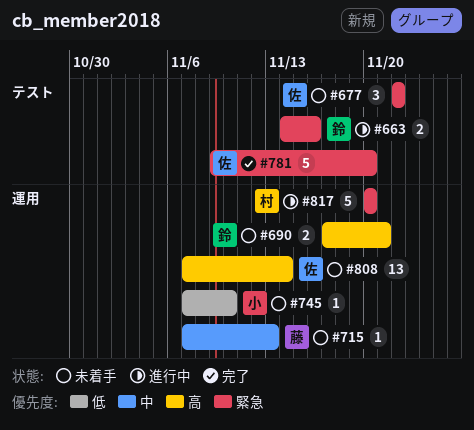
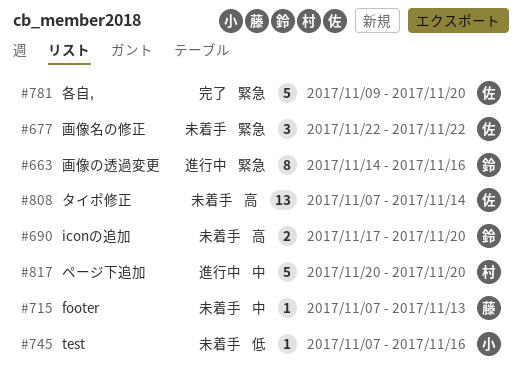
#663, estimate: 2 -> 8
#690, due: Nov 21 -> Nov 20
#745, due: Nov 10 -> Nov 16
#817, priority: 緊急 -> 中

